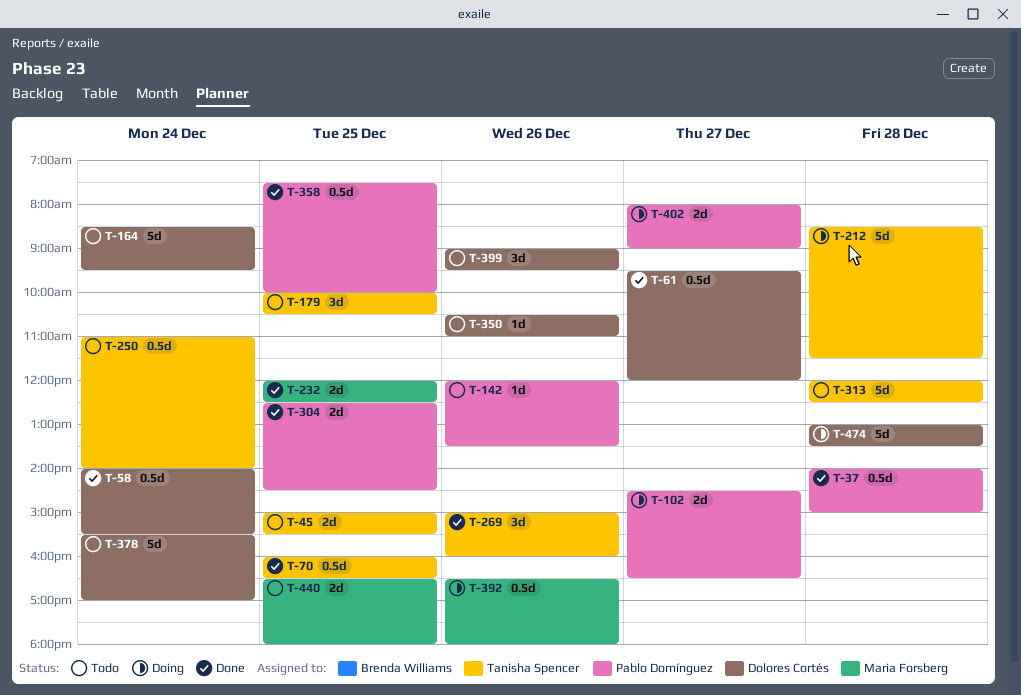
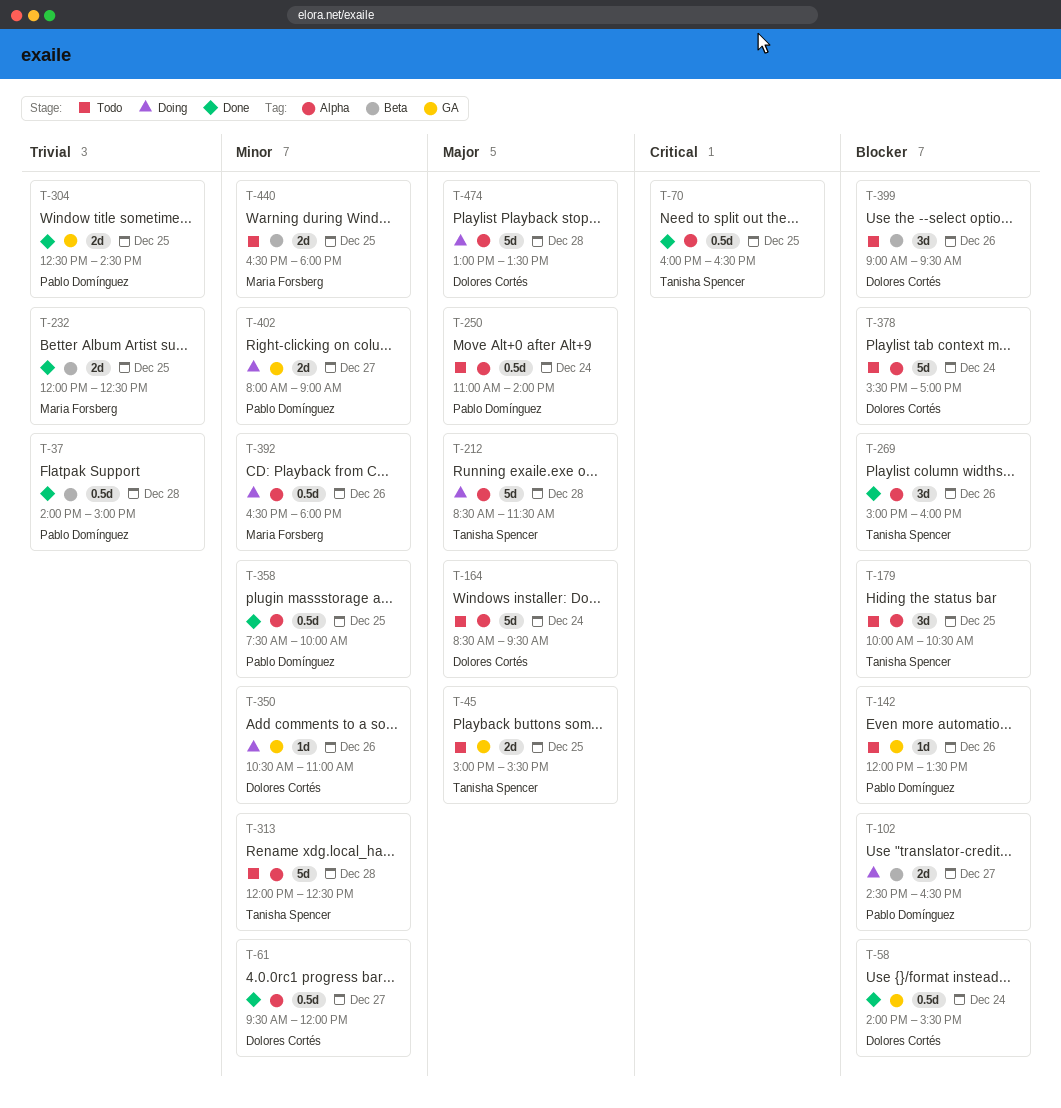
T-250, owner: Tanisha Spencer -> Pablo Domínguez
T-350, status: Todo -> Doing

